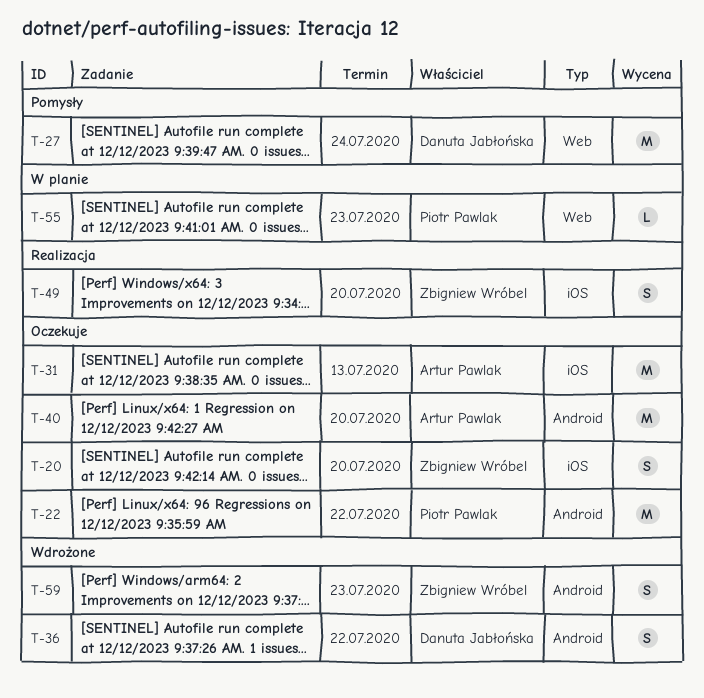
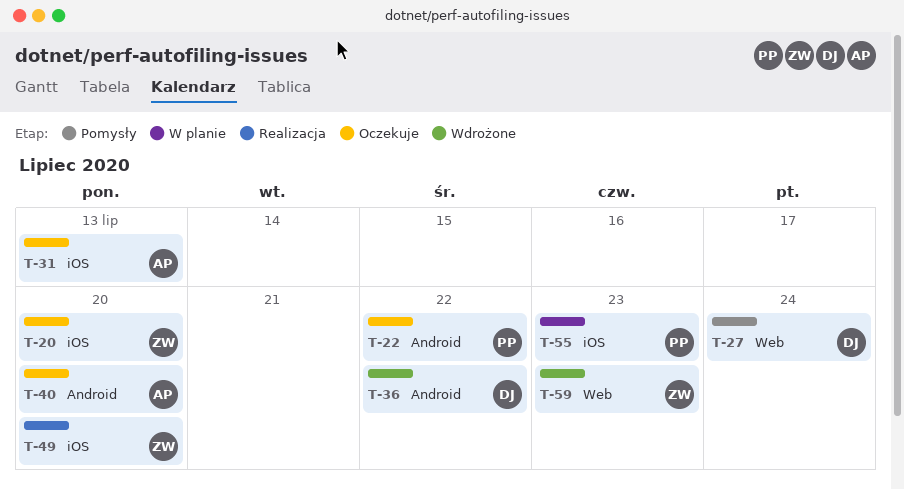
T-55, label: Web -> iOS
T-59, label: Android -> Web

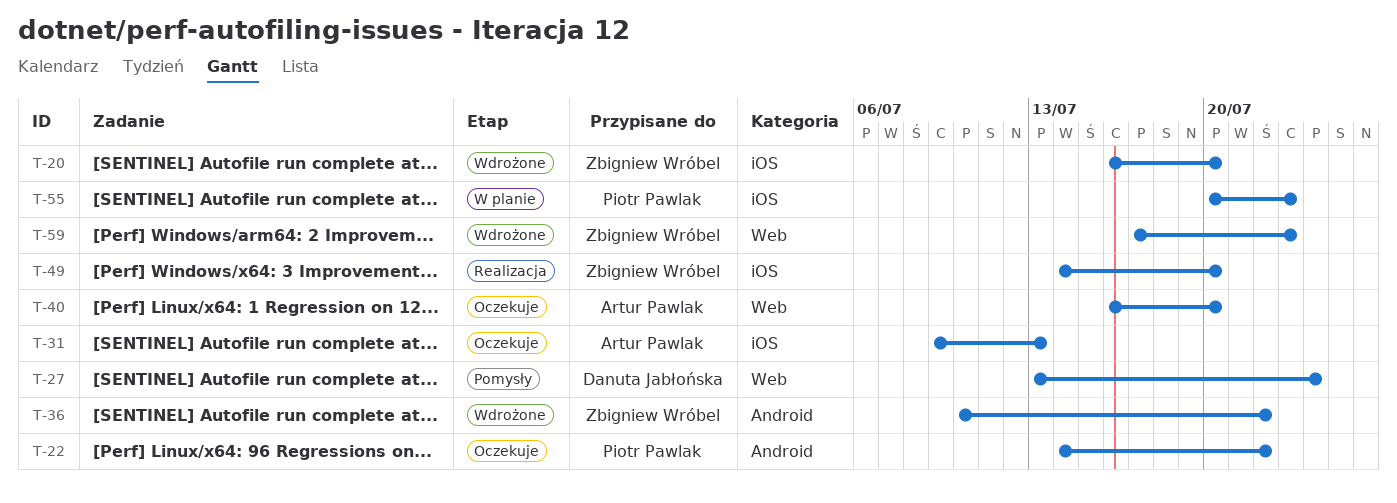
T-20, status: Oczekuje -> Wdrożone
T-36, owner: Danuta Jabłońska -> Zbigniew Wróbel
T-40, label: Android -> Web

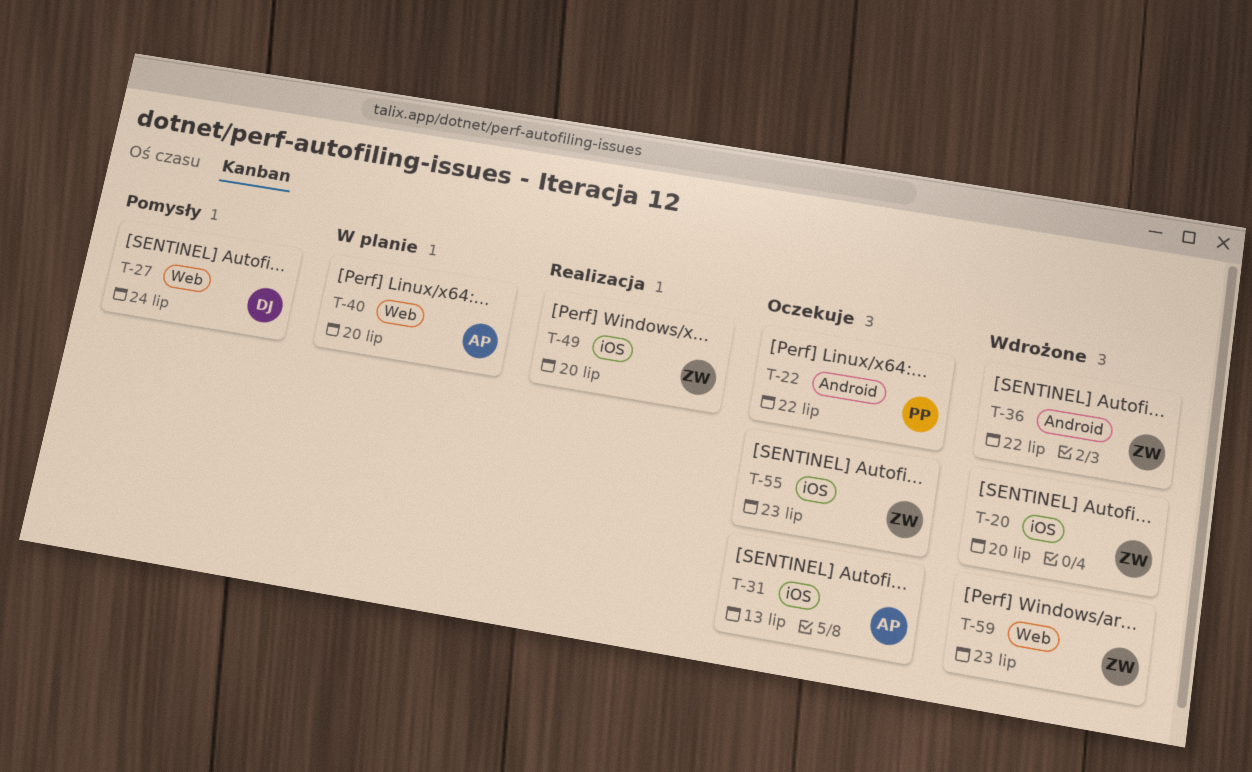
T-40, status: Oczekuje -> W planie
T-55, status: W planie -> Oczekuje
T-55, owner: Piotr Pawlak -> Zbigniew Wróbel

